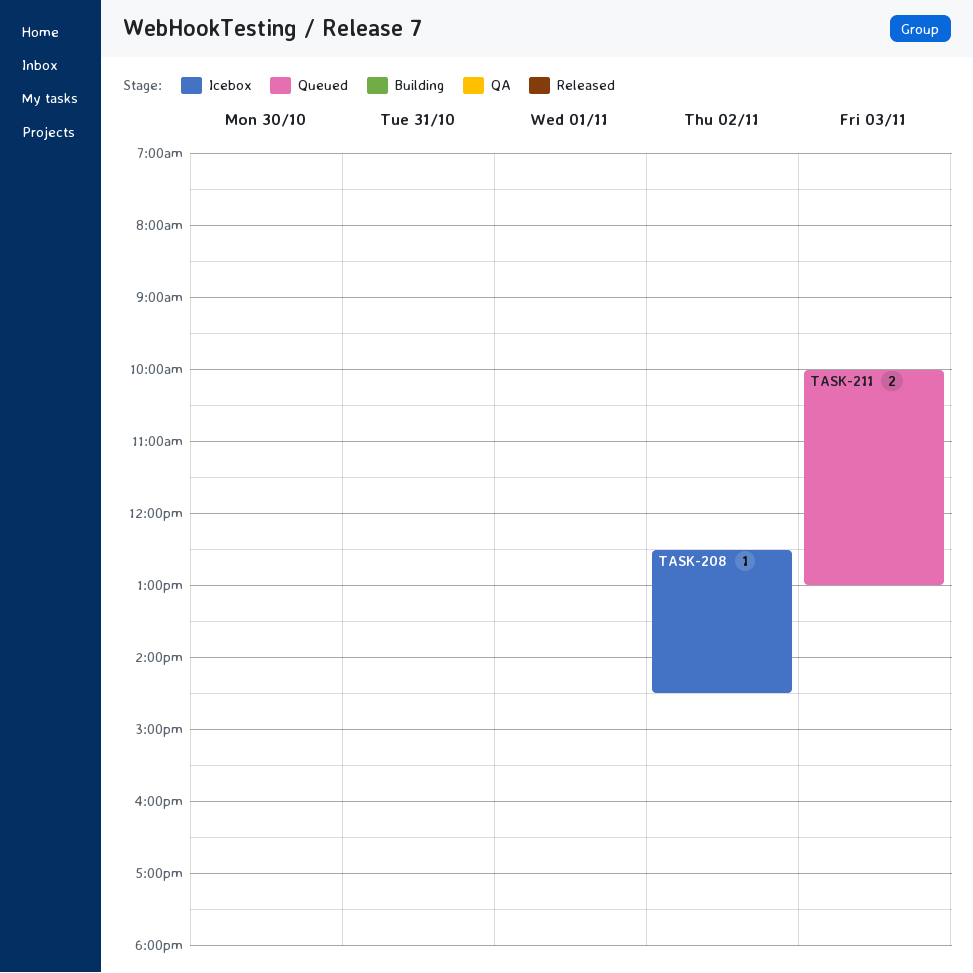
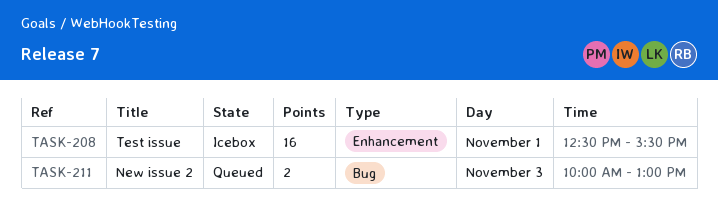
TASK-208, estimate: 1 -> 16
TASK-208, day: Nov 2 -> Nov 1
TASK-208, ends: 14:30 -> 15:30

